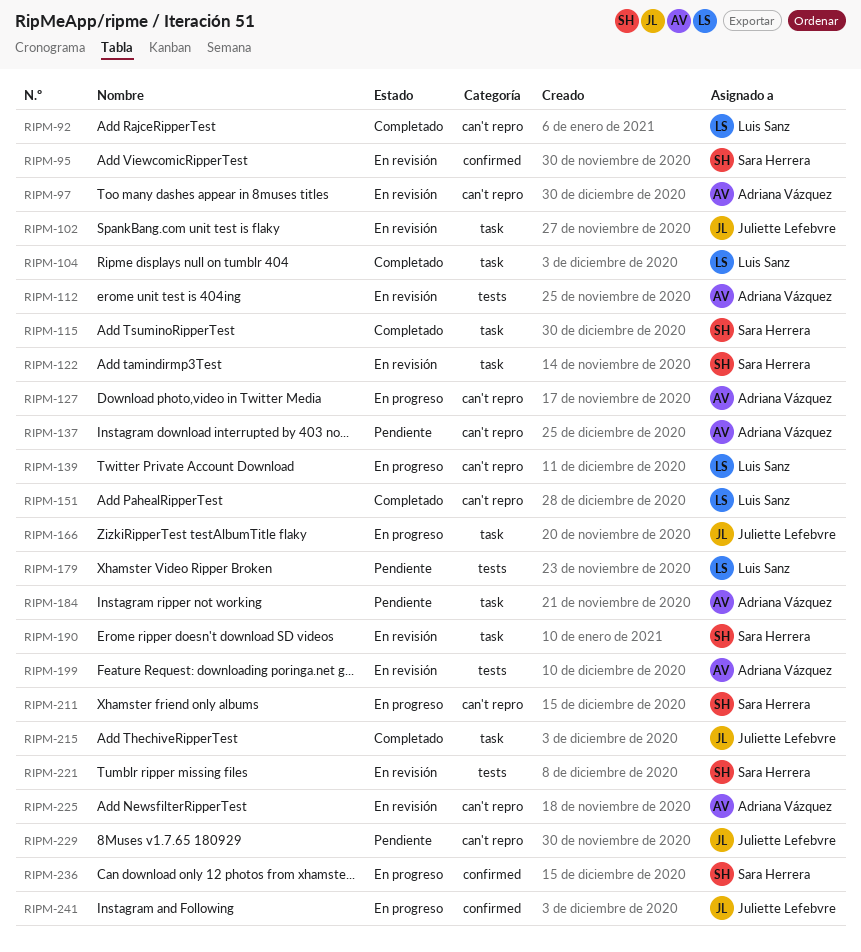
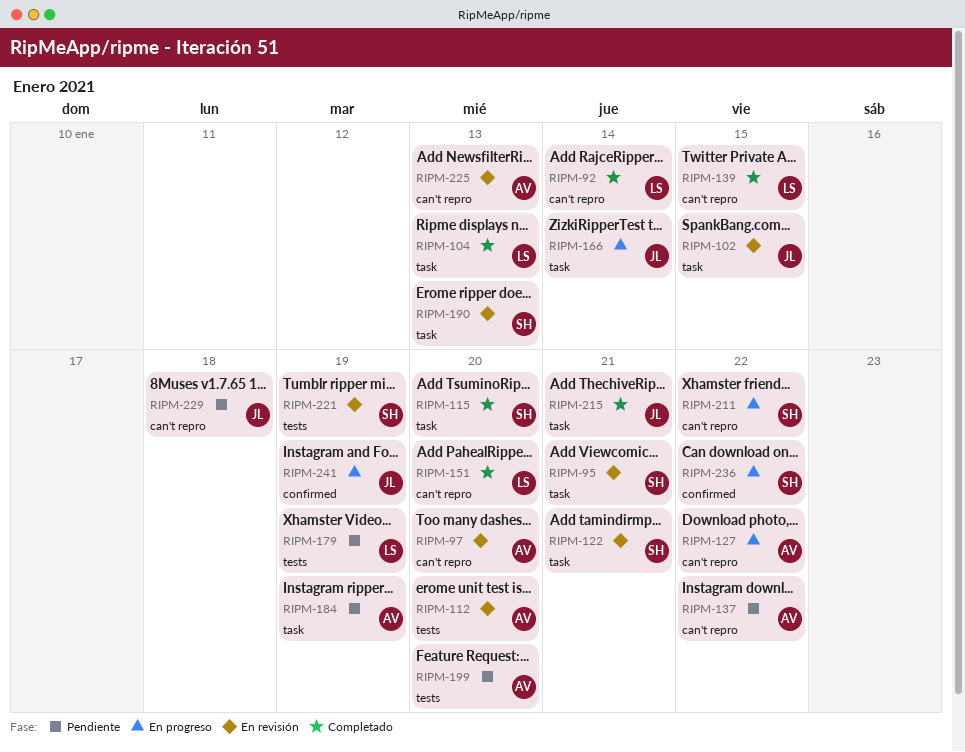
RIPM-95, label: confirmed -> task
RIPM-139, status: En progreso -> Completado
RIPM-199, status: En revisión -> Pendiente

